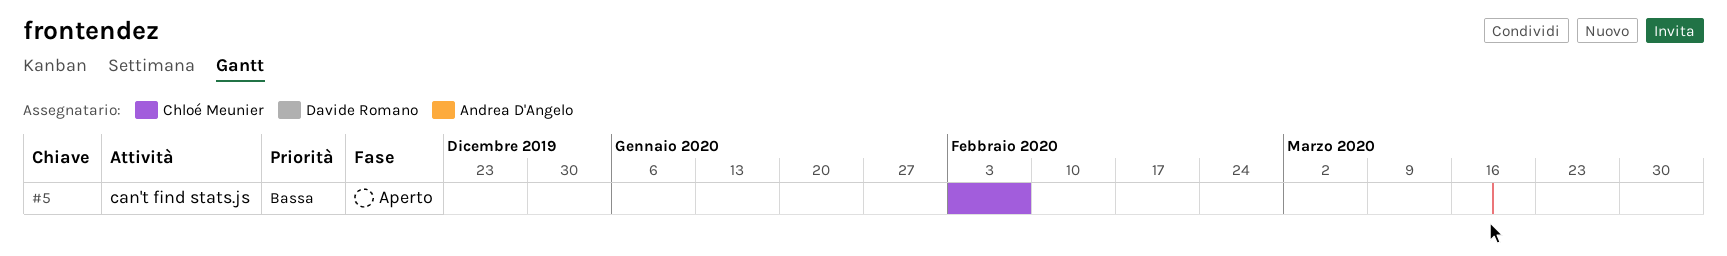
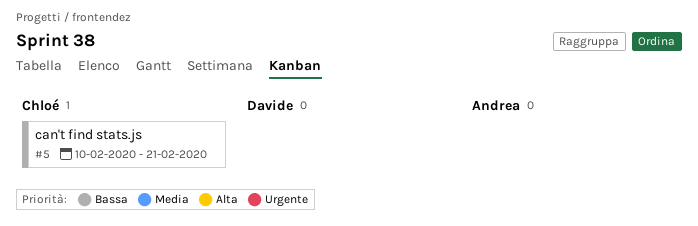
#5, start: Feb 3 -> Feb 10
#5, due: Feb 7 -> Feb 21

